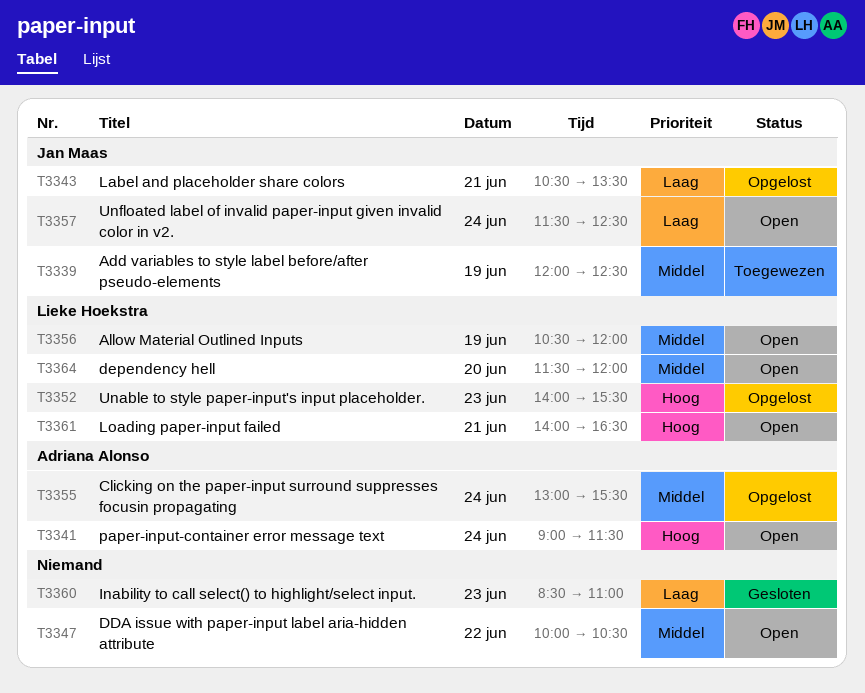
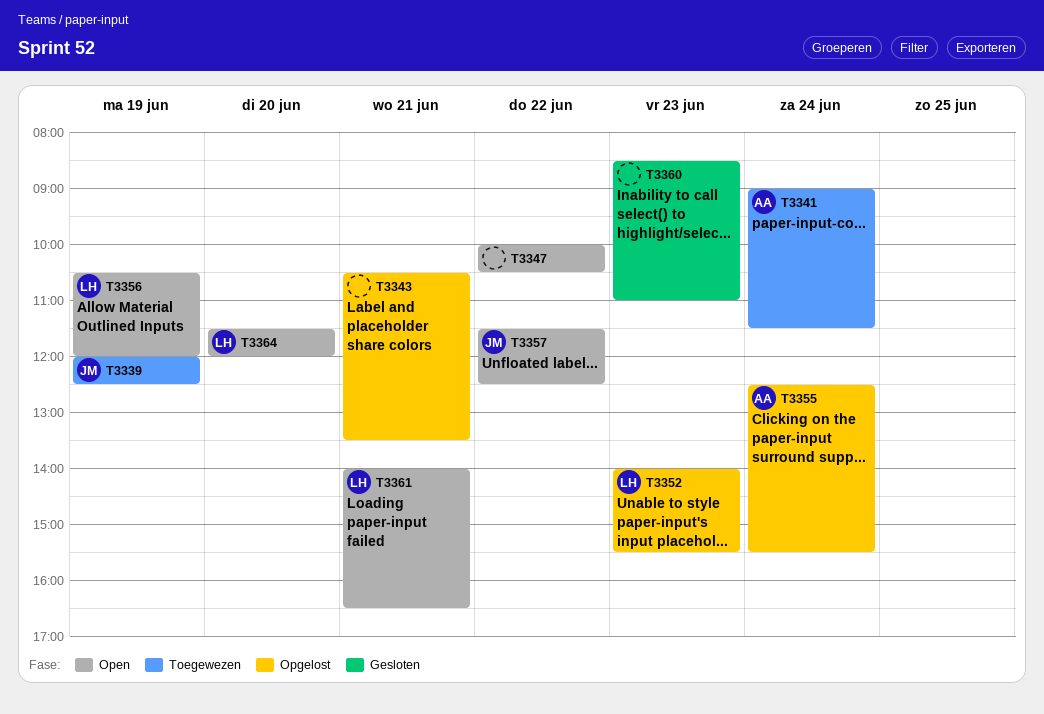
T3341, status: Open -> Toegewezen
T3343, owner: Jan Maas -> none
T3355, begins: 13:00 -> 12:30
T3357, day: Jun 24 -> Jun 22

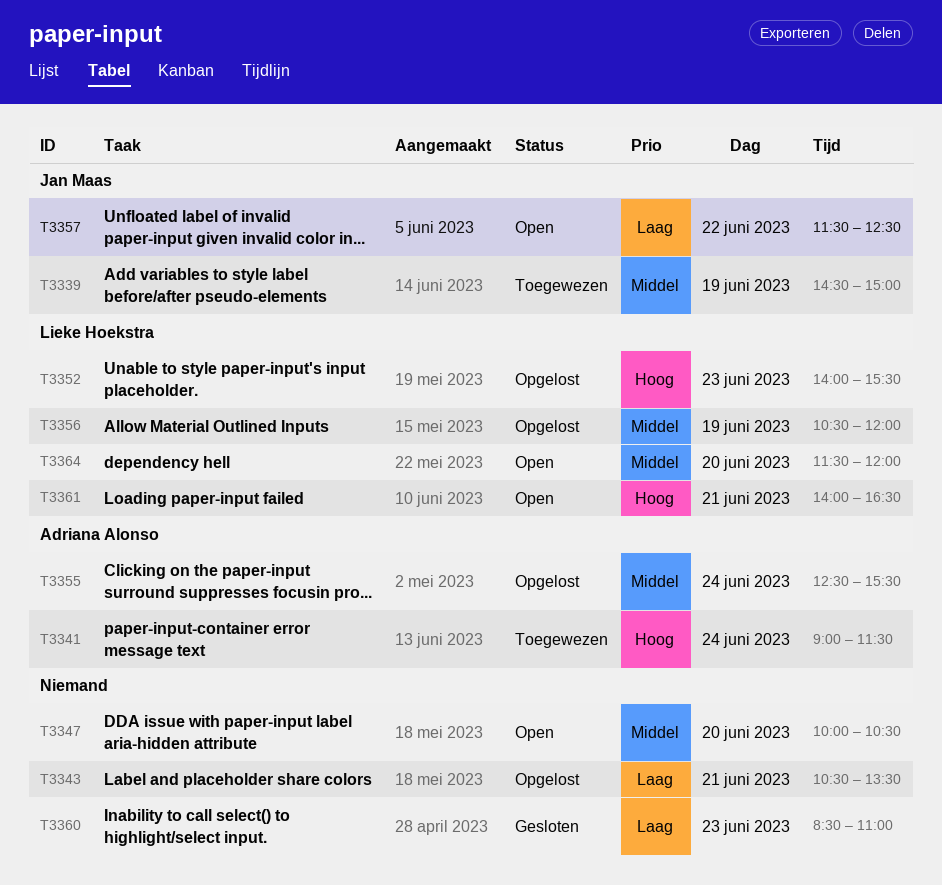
T3339, begins: 12:00 -> 14:30
T3339, ends: 12:30 -> 15:00
T3347, day: Jun 22 -> Jun 20
T3356, status: Open -> Opgelost

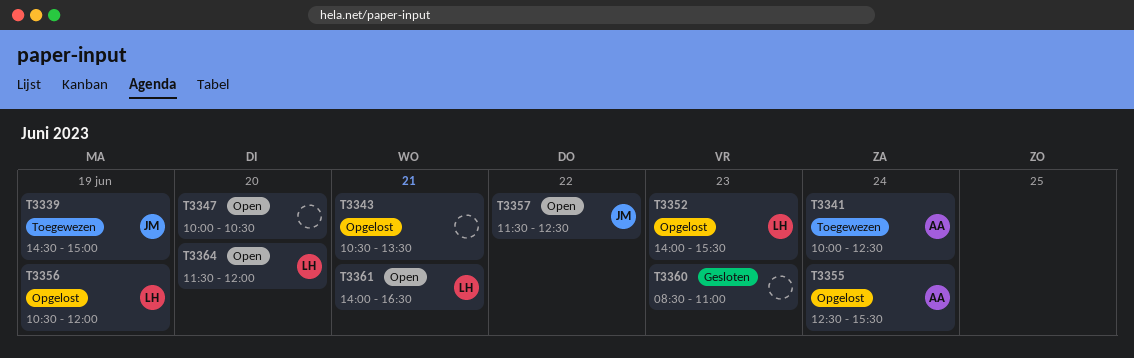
T3341, begins: 09:00 -> 10:00
T3341, ends: 11:30 -> 12:30

